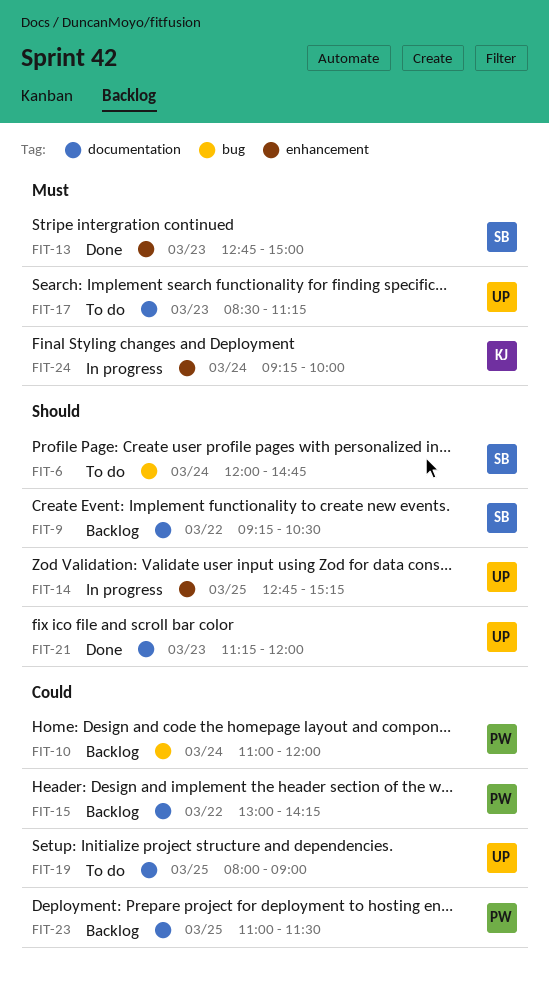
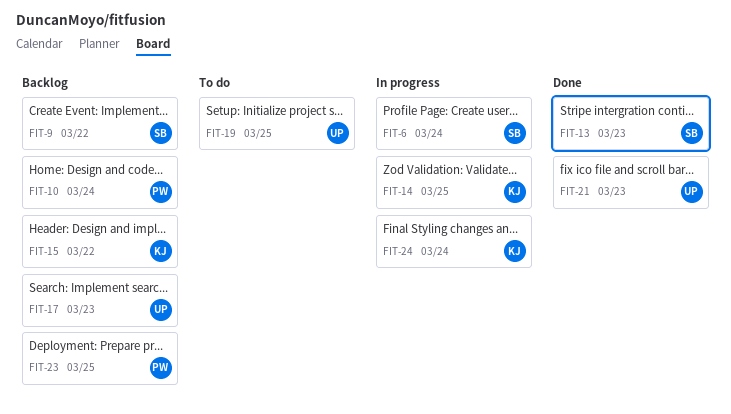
FIT-6, status: To do -> In progress
FIT-14, owner: UP -> KJ
FIT-15, owner: PW -> KJ
FIT-17, status: To do -> Backlog

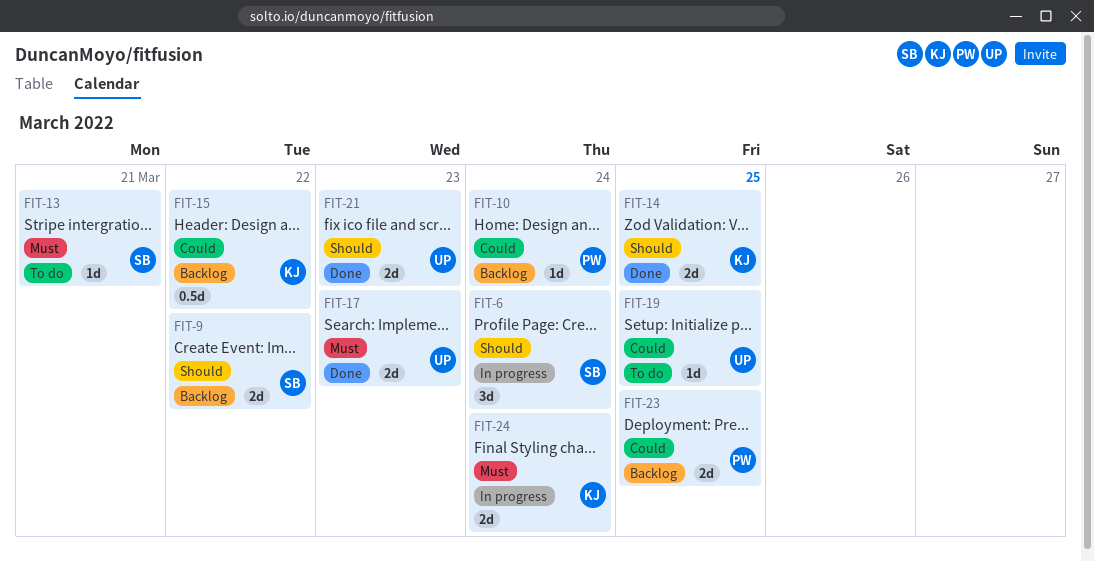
FIT-13, status: Done -> To do
FIT-13, day: Mar 23 -> Mar 21
FIT-14, status: In progress -> Done
FIT-17, status: Backlog -> Done

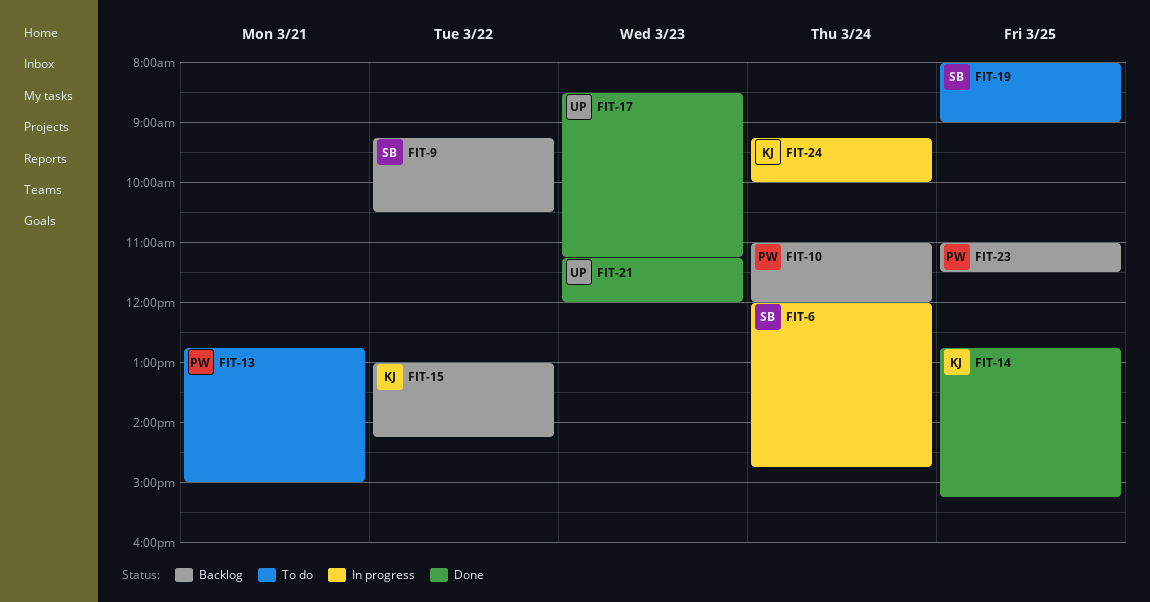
FIT-13, owner: SB -> PW
FIT-19, owner: UP -> SB

